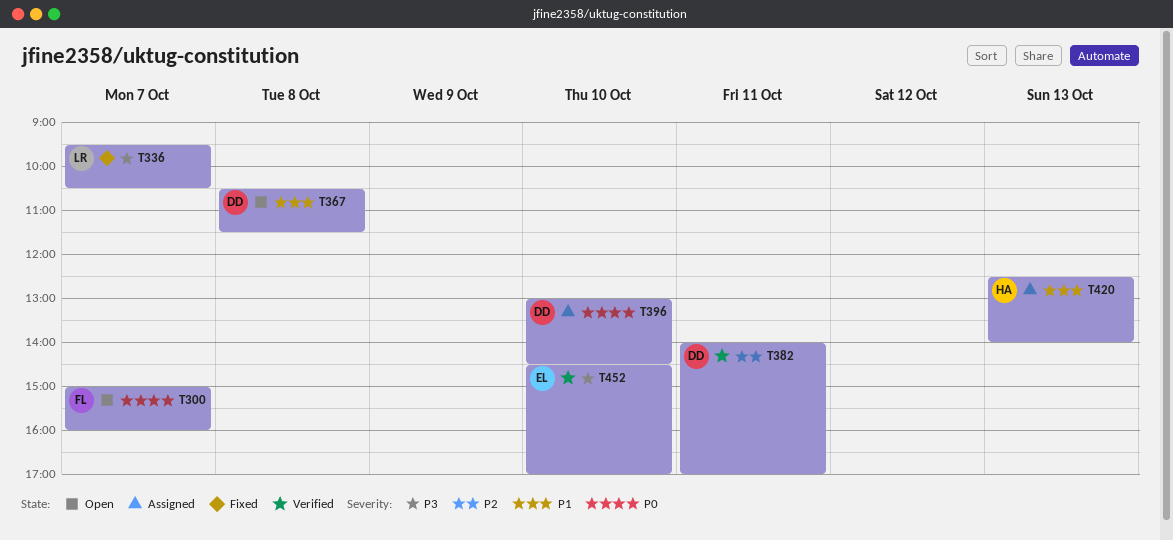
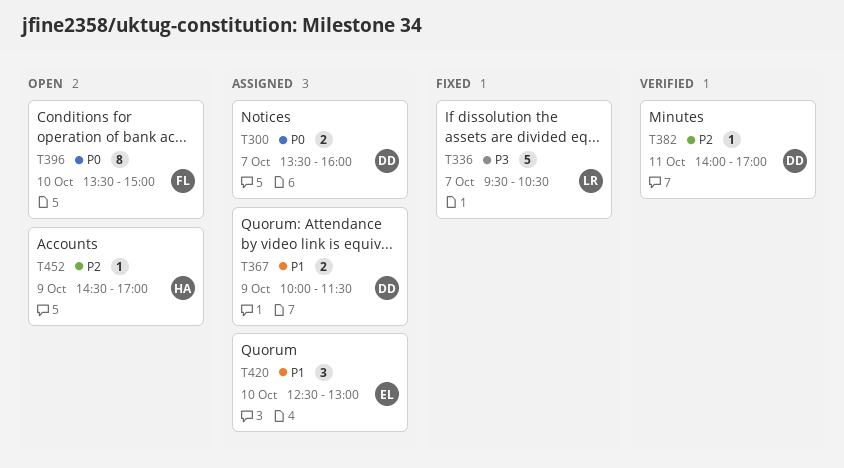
T300, status: Open -> Assigned
T300, owner: FL -> DD
T300, begins: 15:00 -> 13:30
T367, status: Open -> Assigned
T367, day: Oct 8 -> Oct 9
T367, begins: 10:30 -> 10:00
T396, status: Assigned -> Open
T396, owner: DD -> FL
T396, begins: 13:00 -> 13:30
T396, ends: 14:30 -> 15:00
T420, owner: HA -> EL
T420, day: Oct 13 -> Oct 10
T420, ends: 14:00 -> 13:00
T452, status: Verified -> Open
T452, owner: EL -> HA
T452, priority: P3 -> P2
T452, day: Oct 10 -> Oct 9

